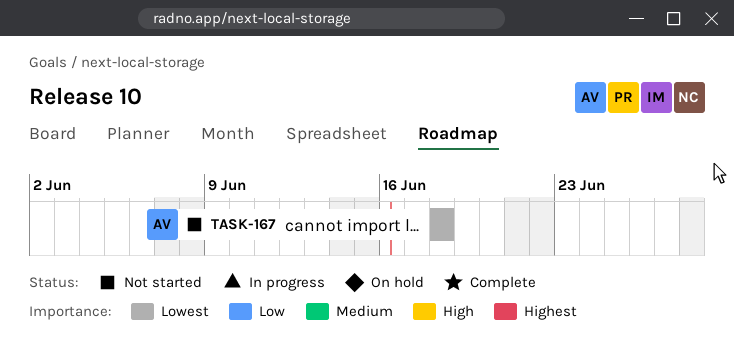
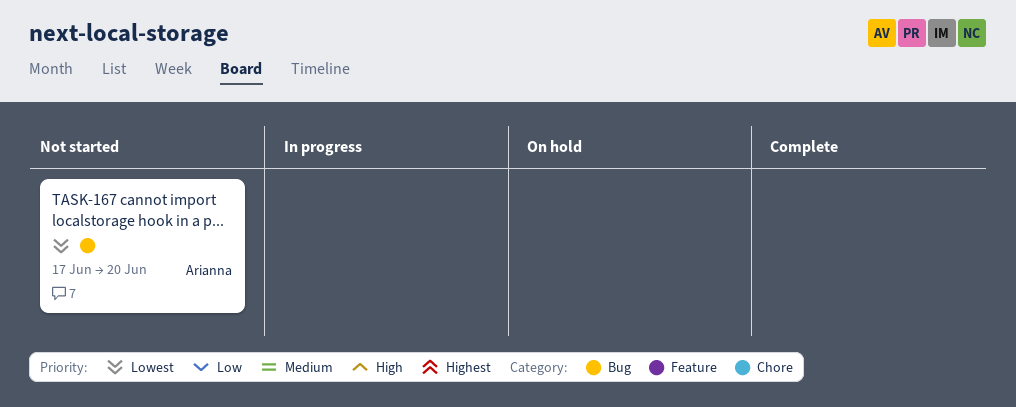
TASK-167, start: Jun 18 -> Jun 17
TASK-167, due: Jun 18 -> Jun 20

